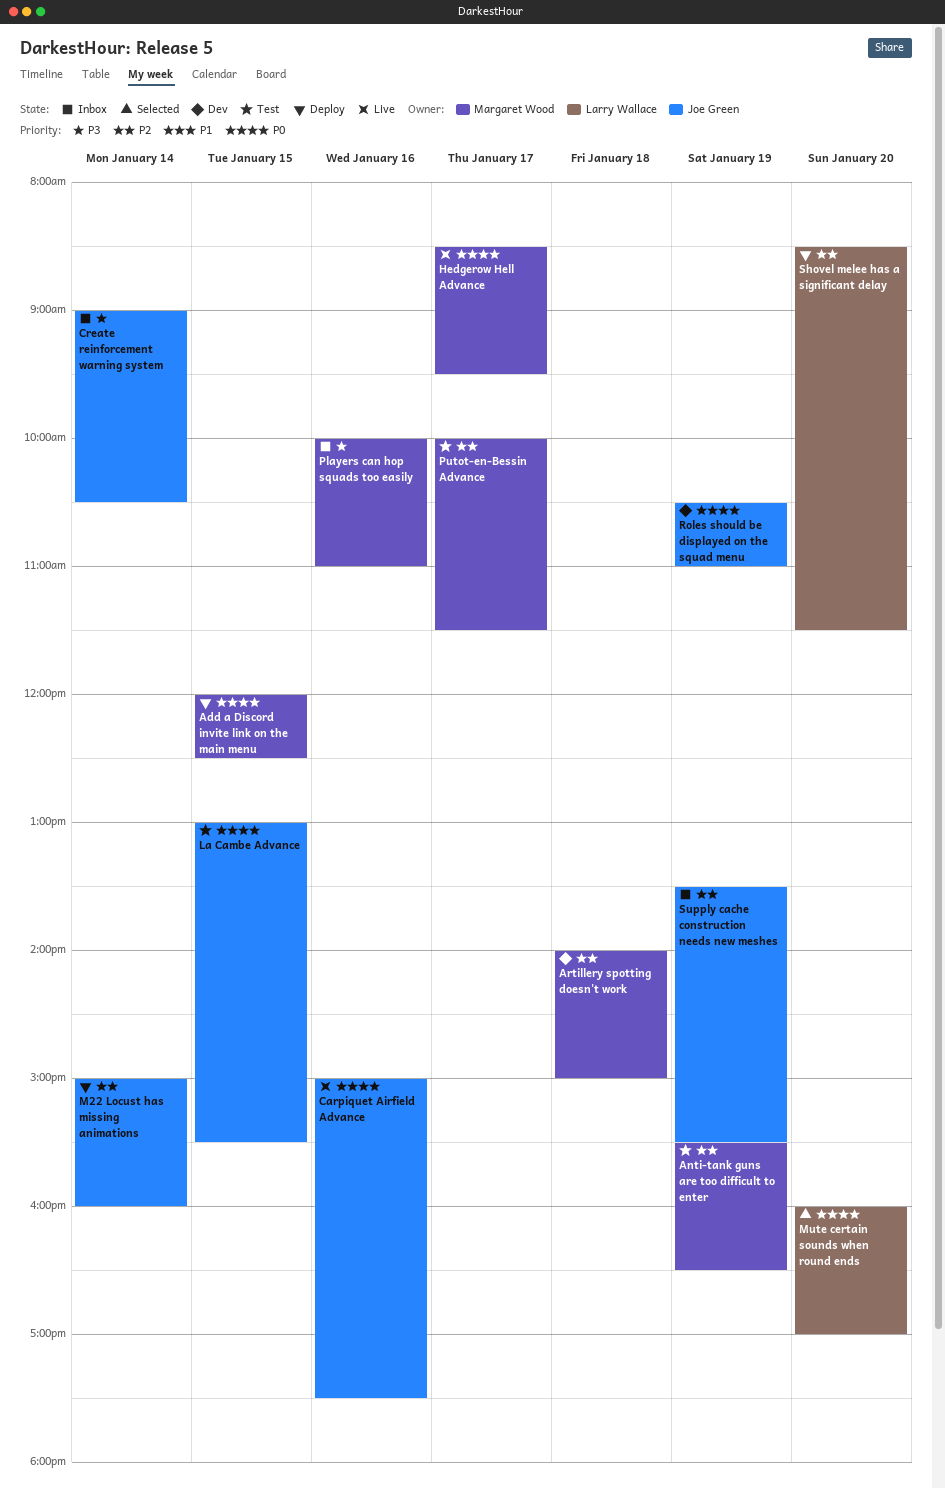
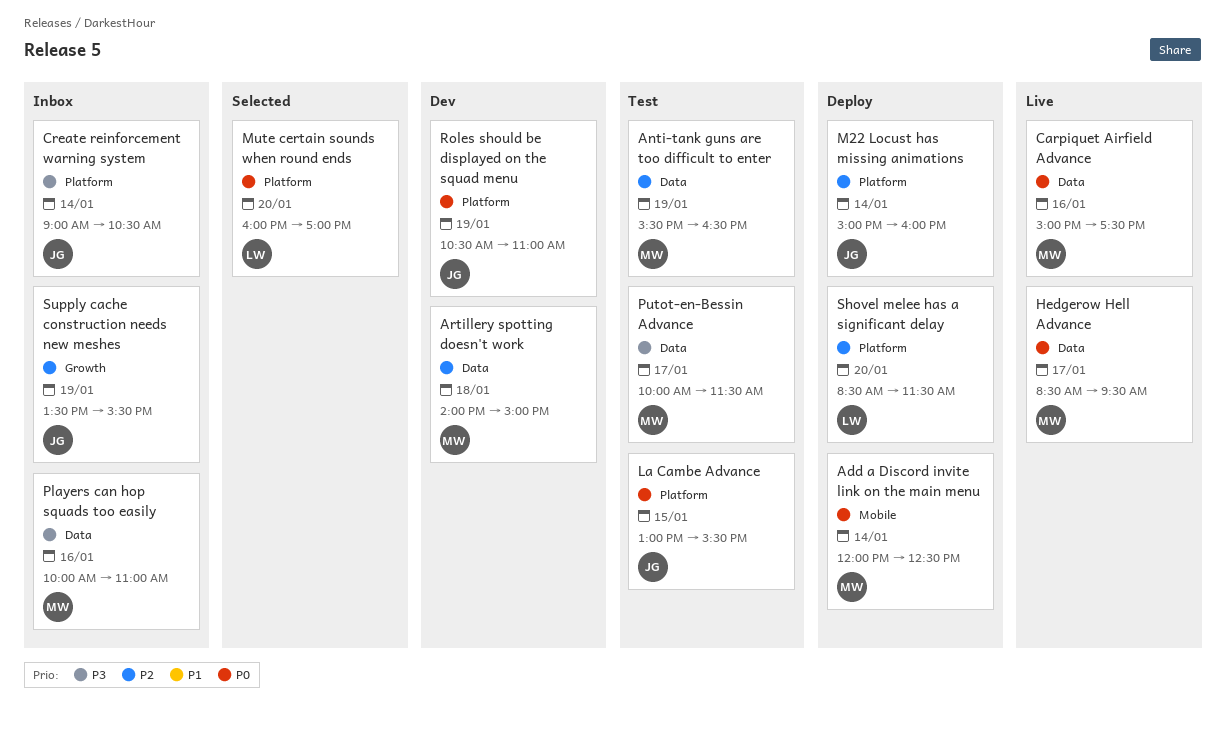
Add a Discord invite link on the main menu, day: Jan 15 -> Jan 14
Carpiquet Airfield Advance, owner: Joe Green -> Margaret Wood
Putot-en-Bessin Advance, priority: P2 -> P3

